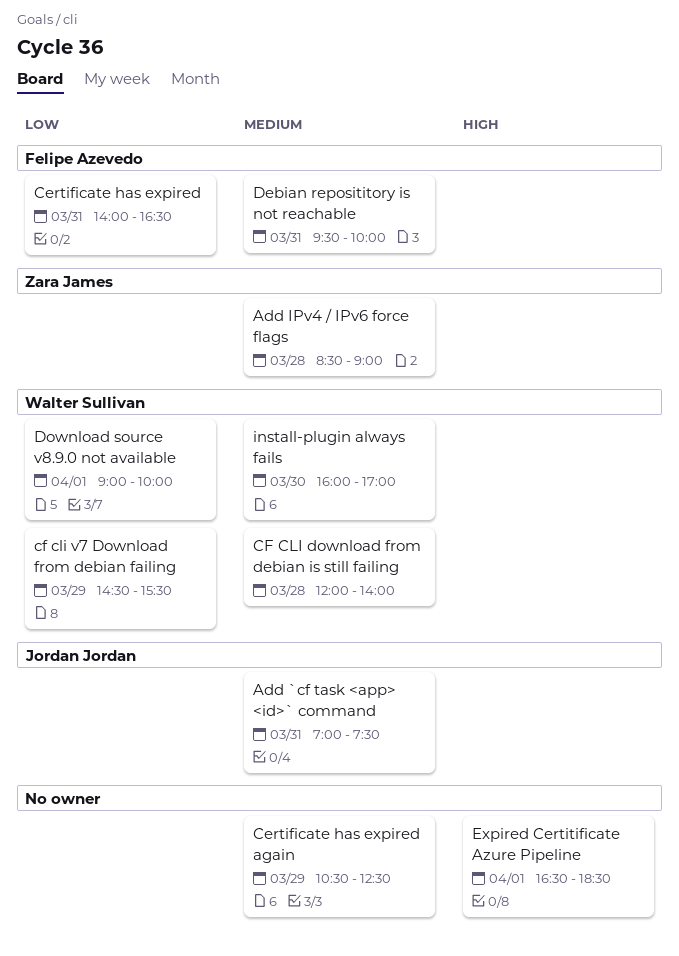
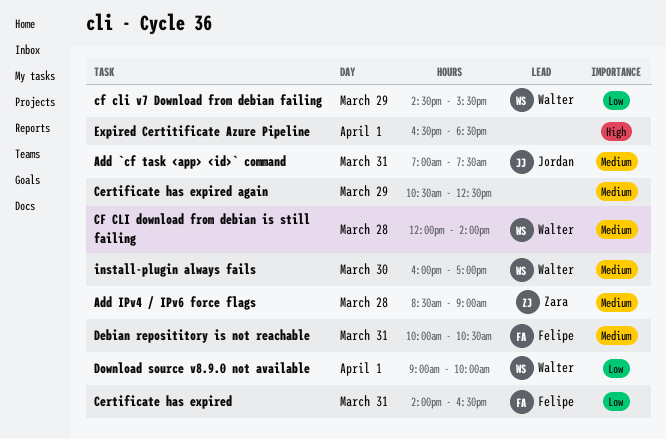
Debian reposititory is not reachable, begins: 09:30 -> 10:00
Debian reposititory is not reachable, ends: 10:00 -> 10:30

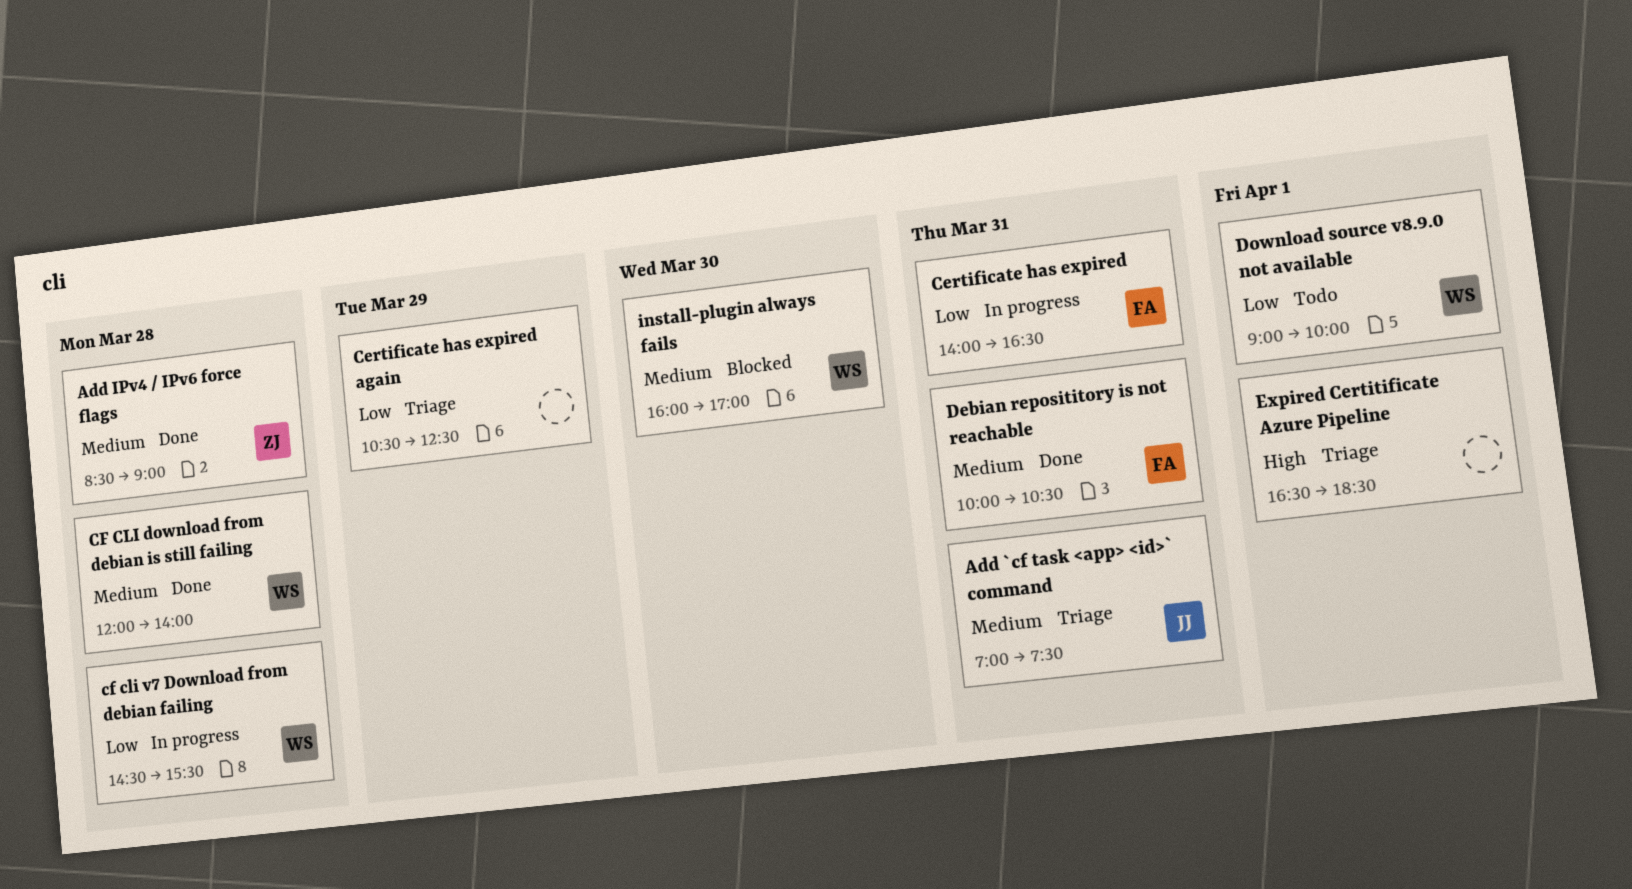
Certificate has expired again, priority: Medium -> Low
cf cli v7 Download from debian failing, day: Mar 29 -> Mar 28

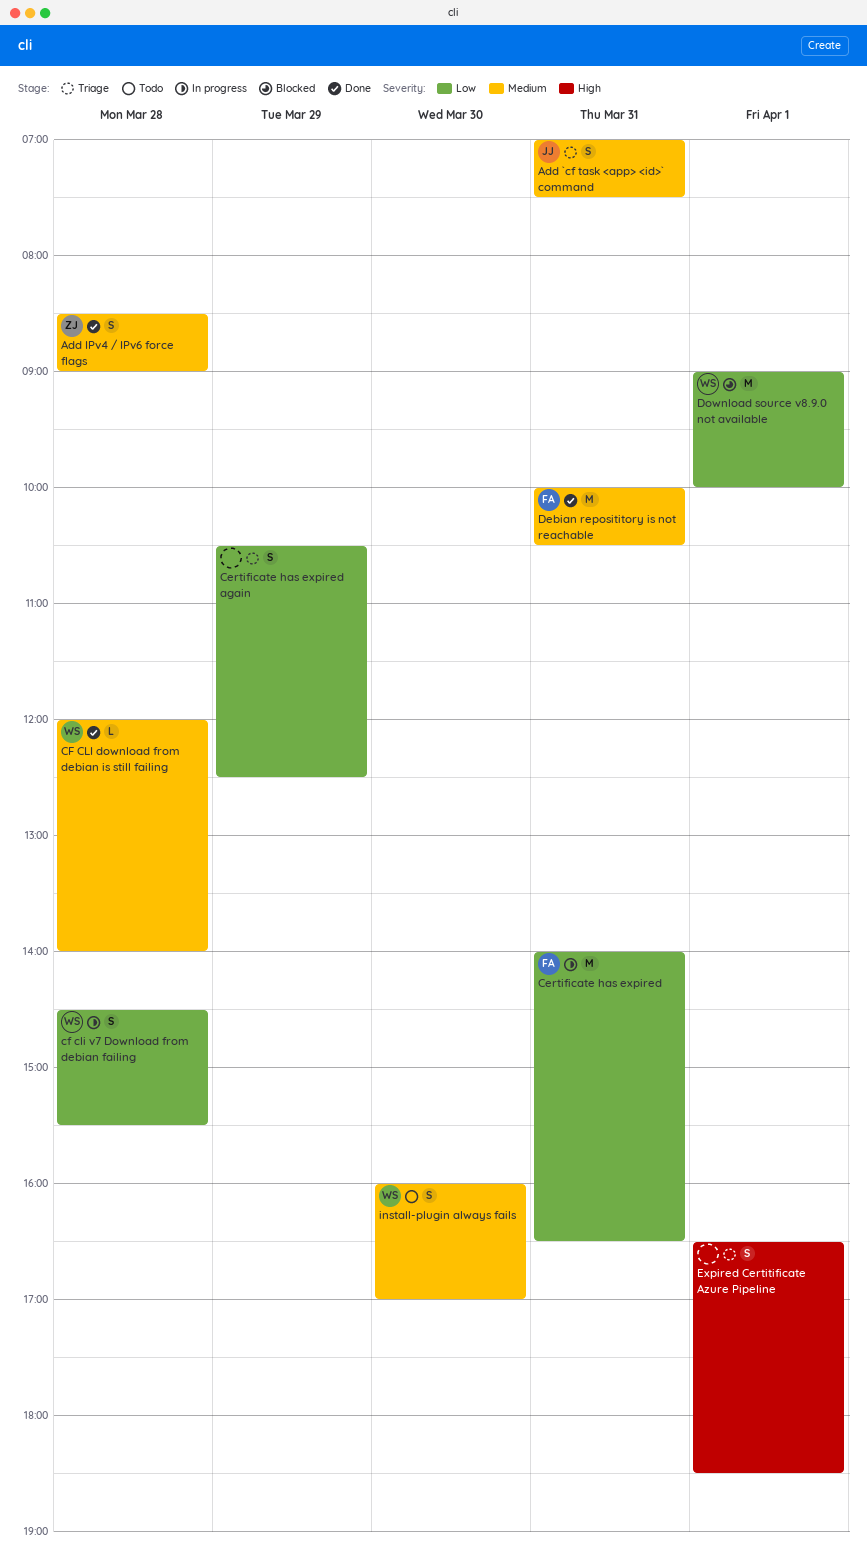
Download source v8.9.0 not available, status: Todo -> Blocked
install-plugin always fails, status: Blocked -> Todo

